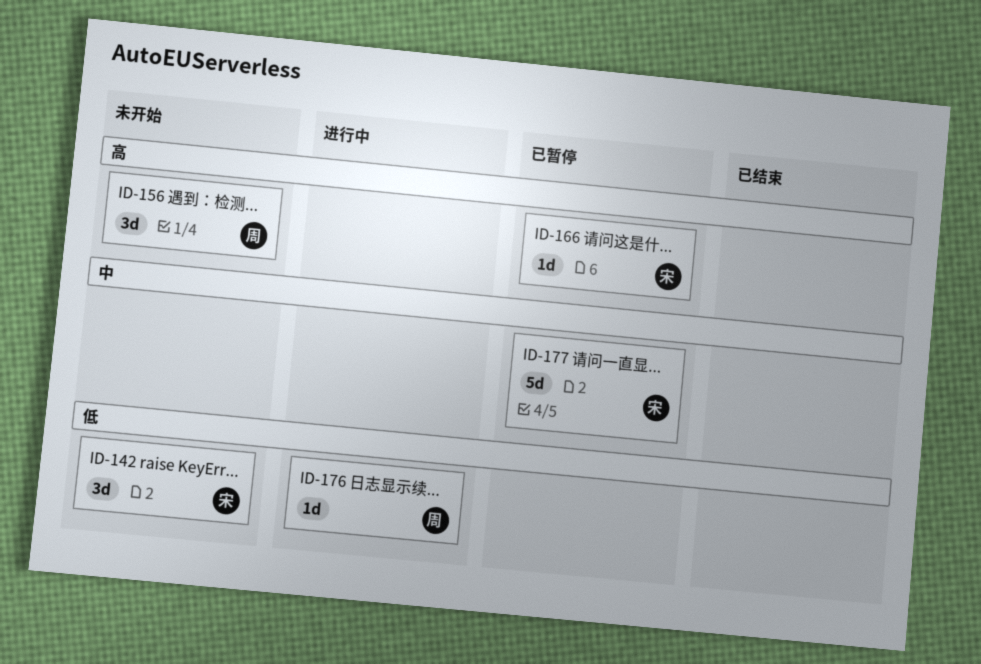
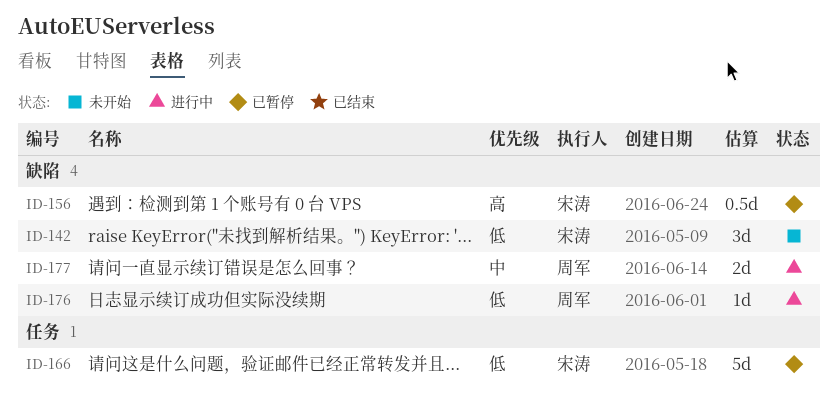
ID-156, status: 未开始 -> 已暂停
ID-156, owner: 周军 -> 宋涛
ID-156, estimate: 3d -> 0.5d
ID-166, priority: 高 -> 低
ID-166, estimate: 1d -> 5d
ID-177, status: 已暂停 -> 进行中
ID-177, owner: 宋涛 -> 周军
ID-177, estimate: 5d -> 2d

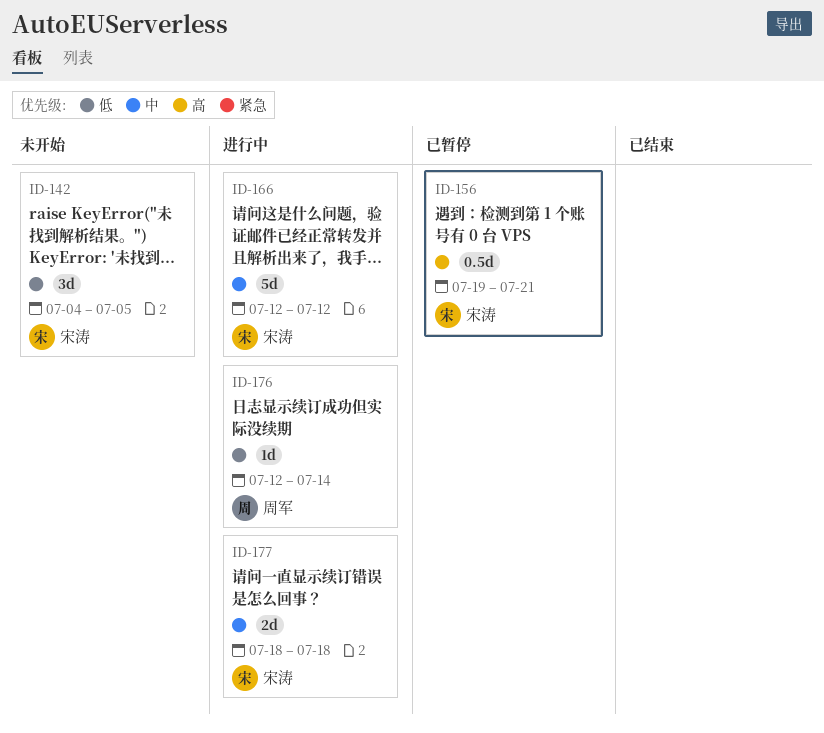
ID-166, status: 已暂停 -> 进行中
ID-166, priority: 低 -> 中
ID-177, owner: 周军 -> 宋涛

